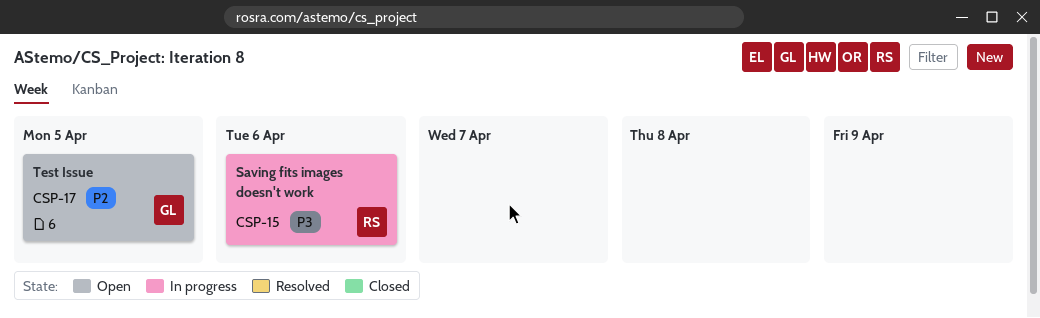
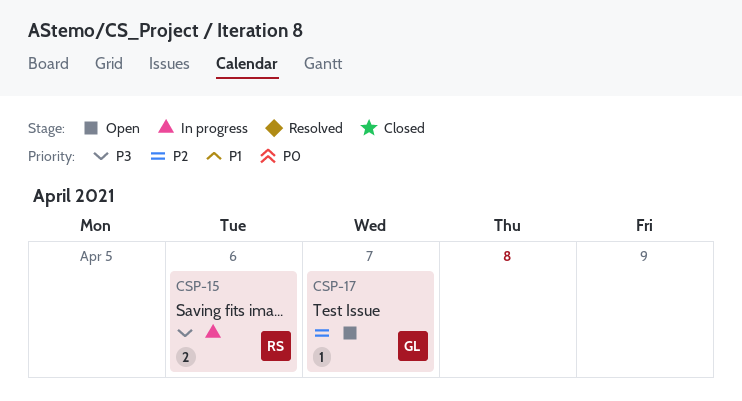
CSP-17, due: Apr 5 -> Apr 7

